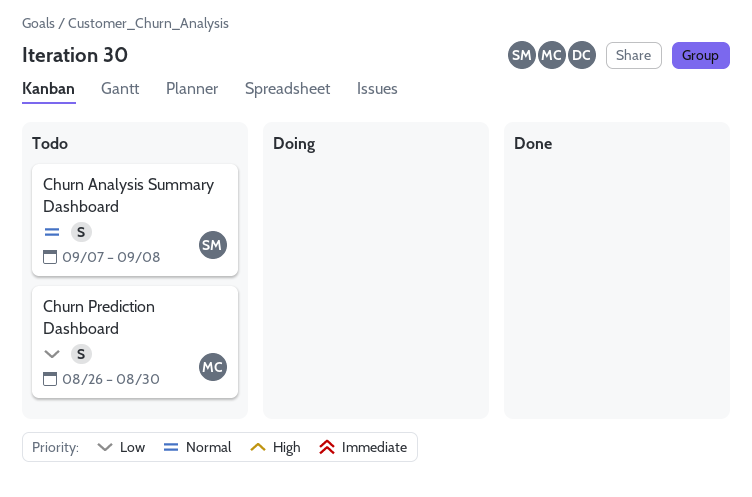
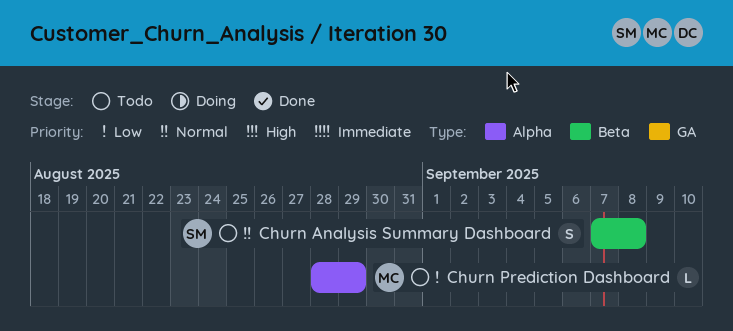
Churn Prediction Dashboard, estimate: S -> L
Churn Prediction Dashboard, start: Aug 26 -> Aug 28
Churn Prediction Dashboard, due: Aug 30 -> Aug 29

